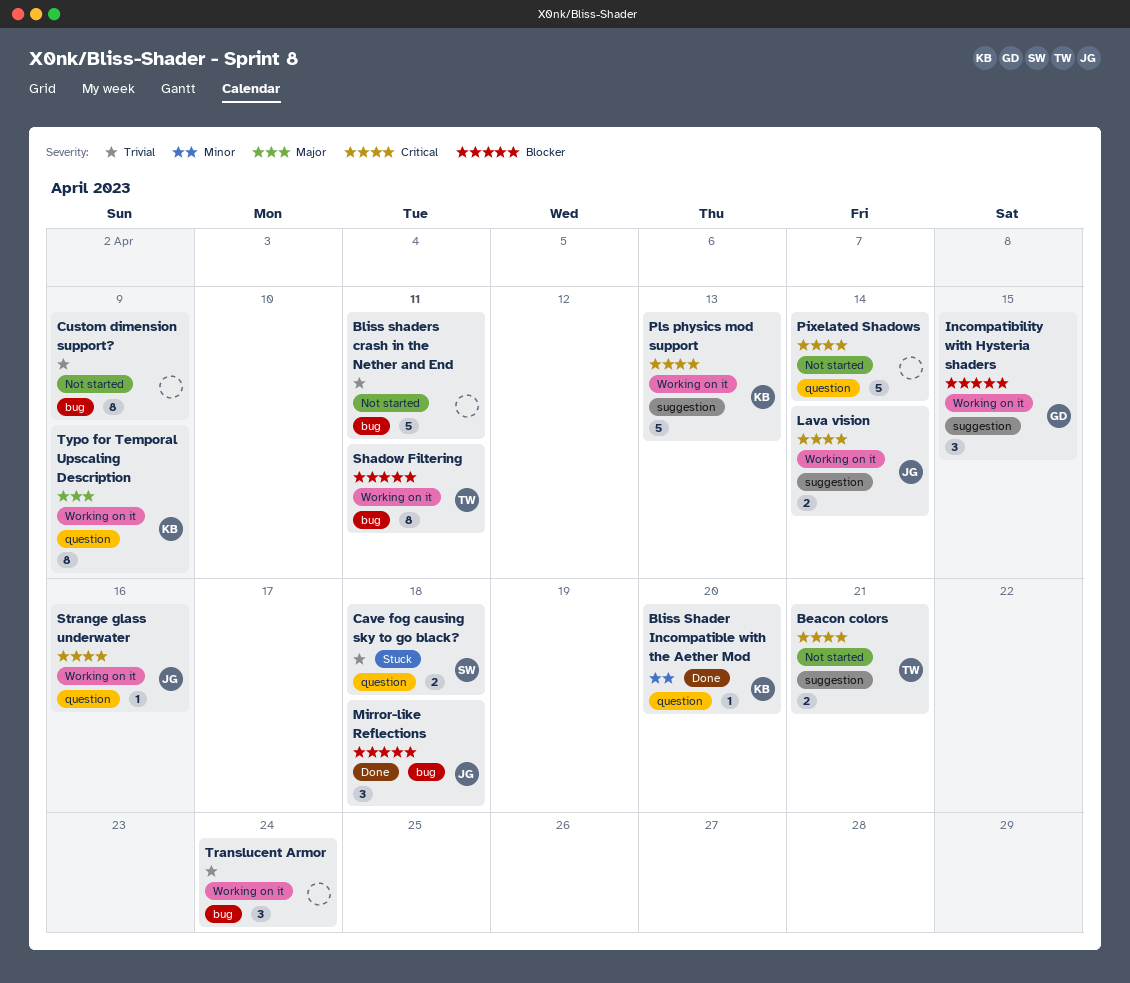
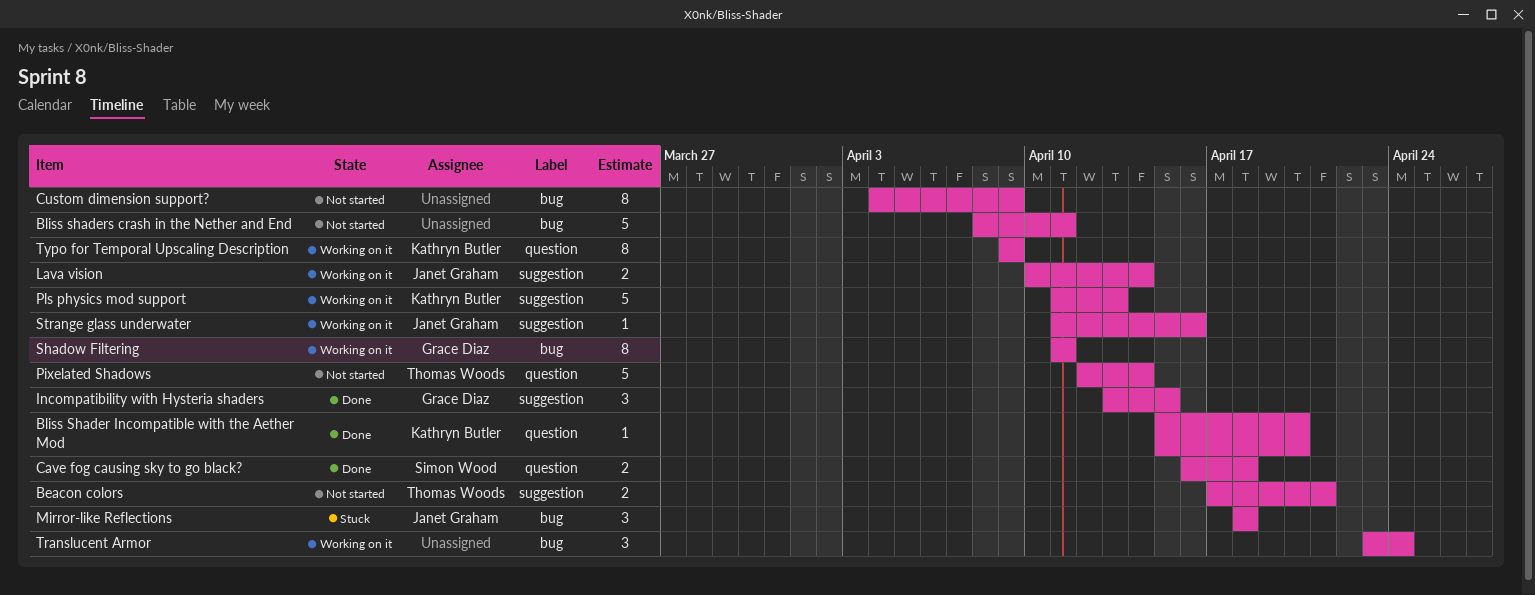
Cave fog causing sky to go black?, status: Stuck -> Done
Incompatibility with Hysteria shaders, status: Working on it -> Done
Mirror-like Reflections, status: Done -> Stuck
Pixelated Shadows, owner: none -> Thomas Woods
Shadow Filtering, owner: Thomas Woods -> Grace Diaz
Strange glass underwater, label: question -> suggestion

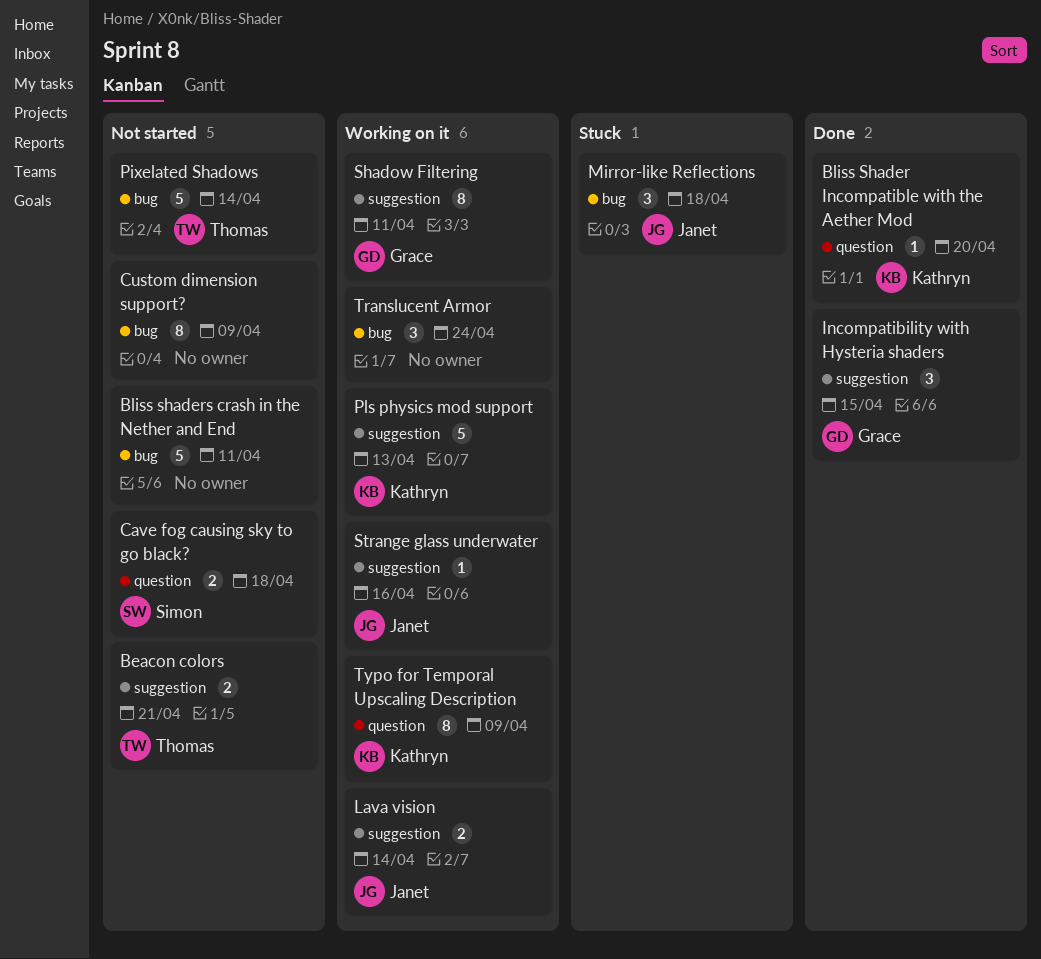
Cave fog causing sky to go black?, status: Done -> Not started
Pixelated Shadows, label: question -> bug
Shadow Filtering, label: bug -> suggestion

